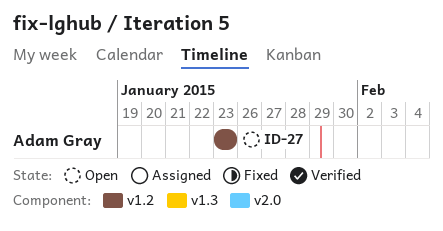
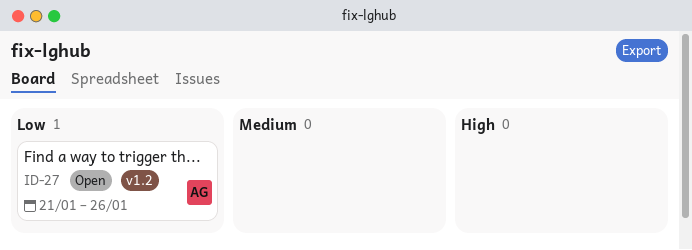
ID-27, start: Jan 23 -> Jan 21
ID-27, due: Jan 23 -> Jan 26

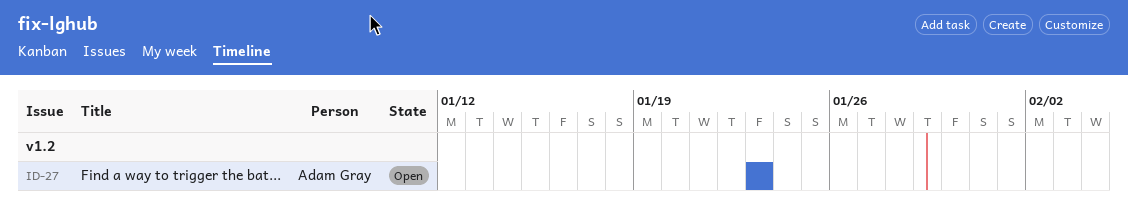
ID-27, start: Jan 21 -> Jan 23
ID-27, due: Jan 26 -> Jan 23

